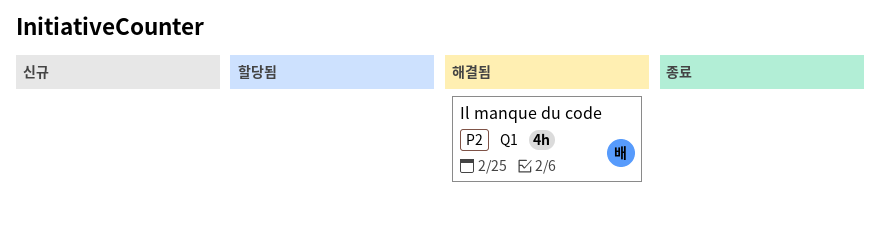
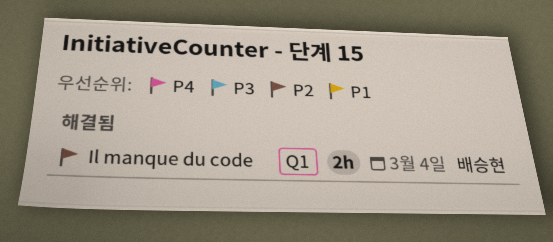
Il manque du code, estimate: 4h -> 2h
Il manque du code, due: Feb 25 -> Mar 4

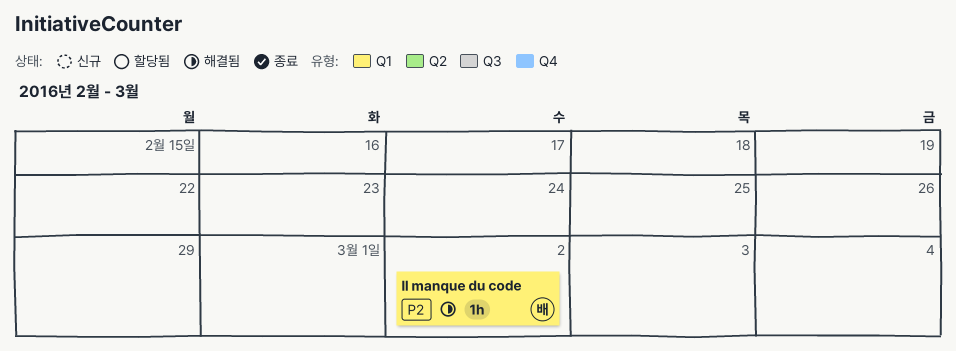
Il manque du code, estimate: 2h -> 1h
Il manque du code, due: Mar 4 -> Mar 2

